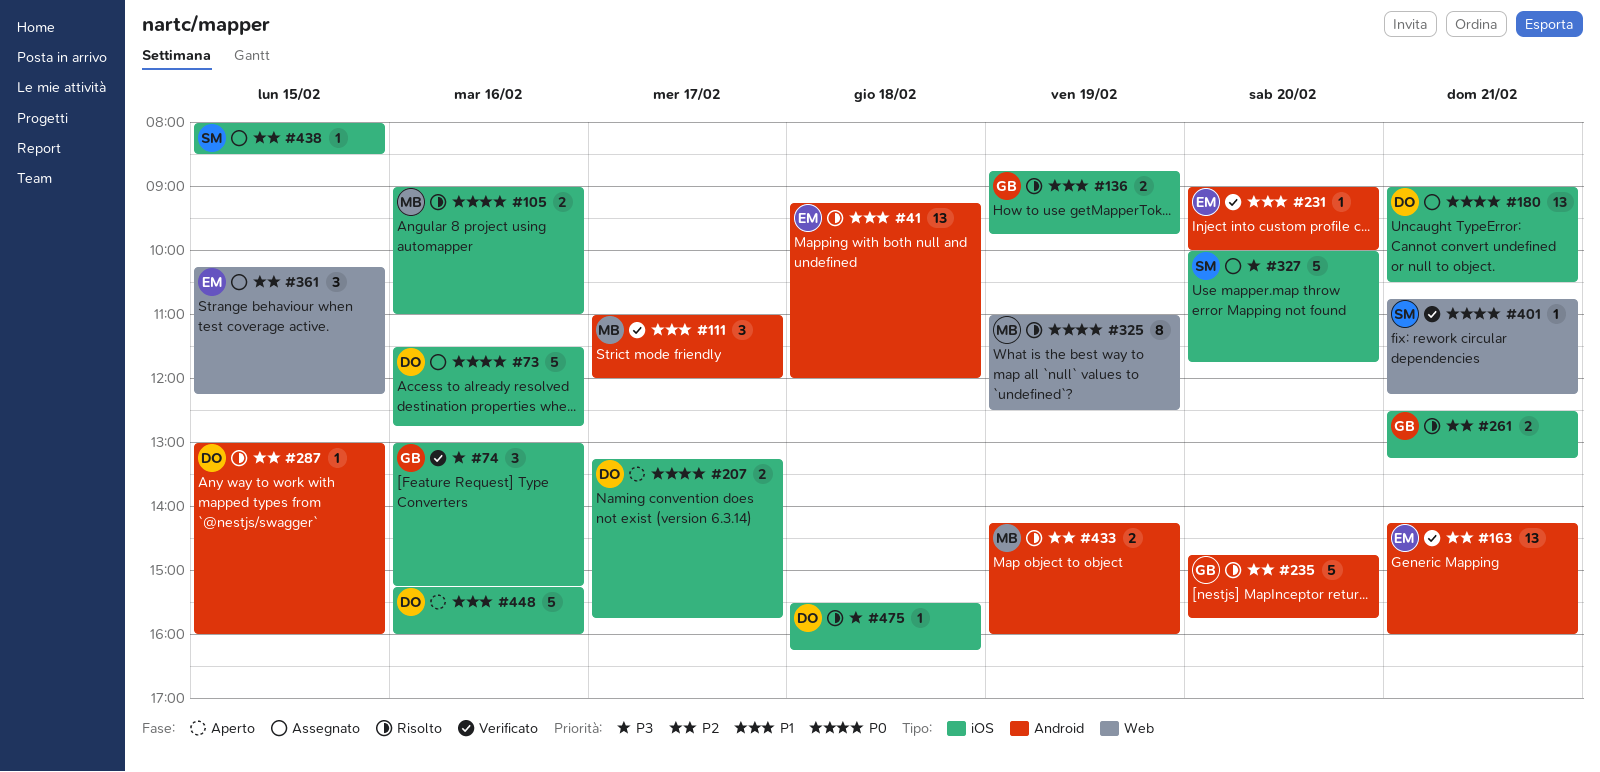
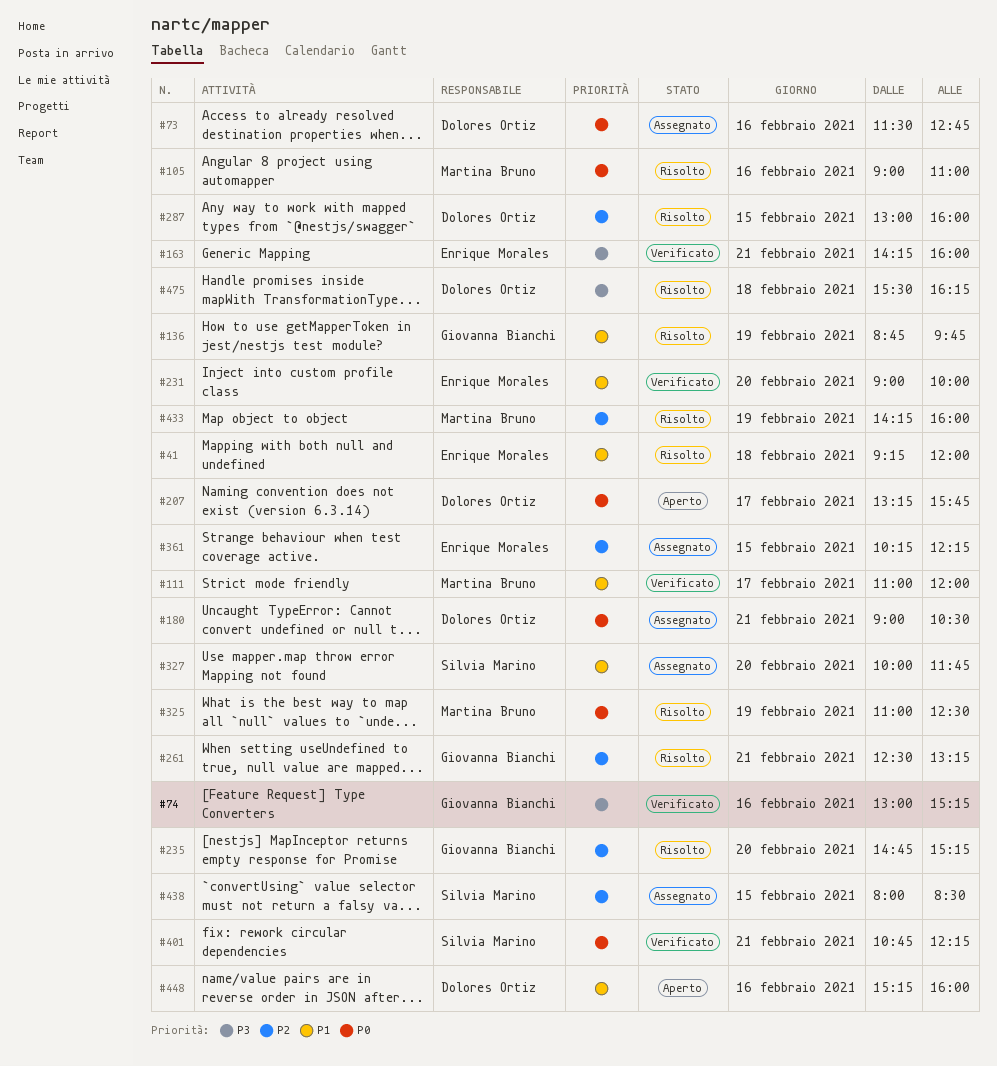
#163, priority: P2 -> P3
#235, ends: 15:45 -> 15:15
#327, priority: P3 -> P1

